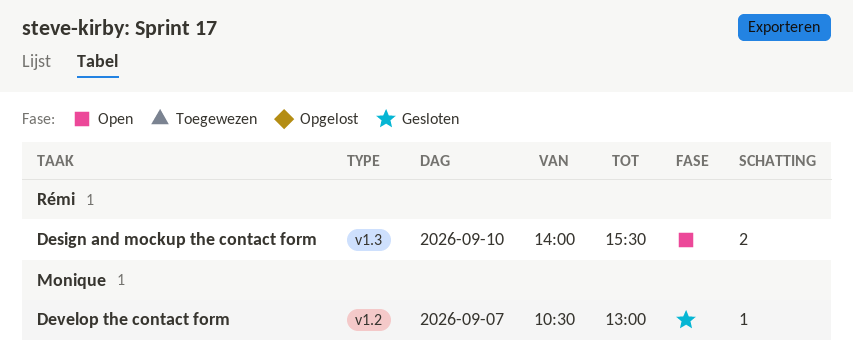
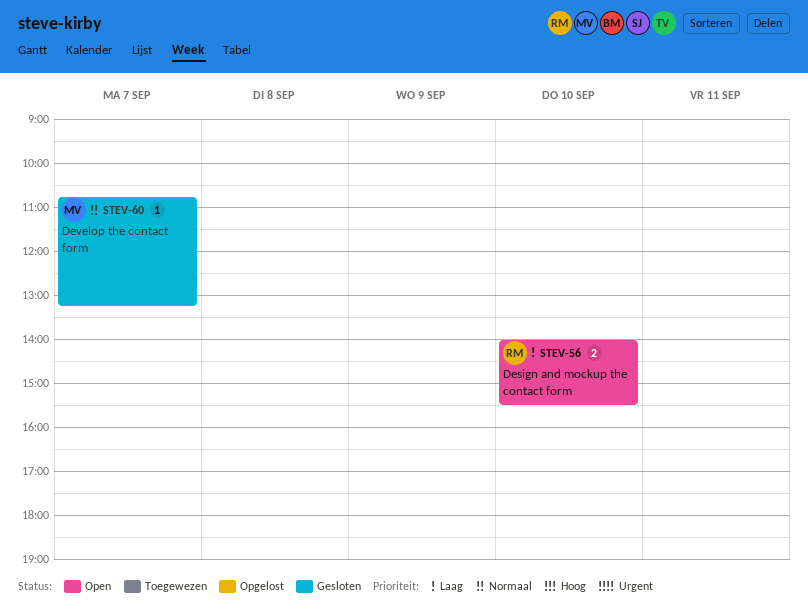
Develop the contact form, begins: 10:30 -> 10:45
Develop the contact form, ends: 13:00 -> 13:15

